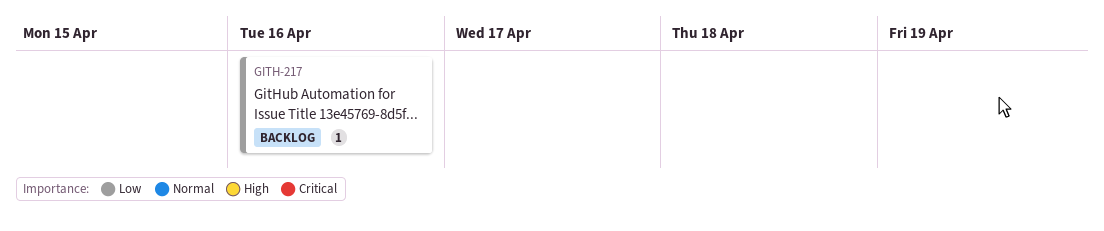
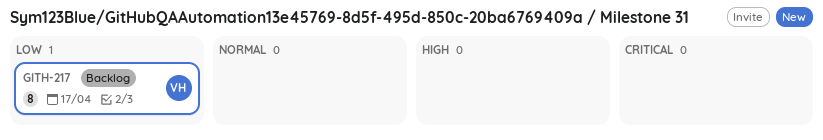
GITH-217, estimate: 1 -> 8
GITH-217, due: Apr 16 -> Apr 17

